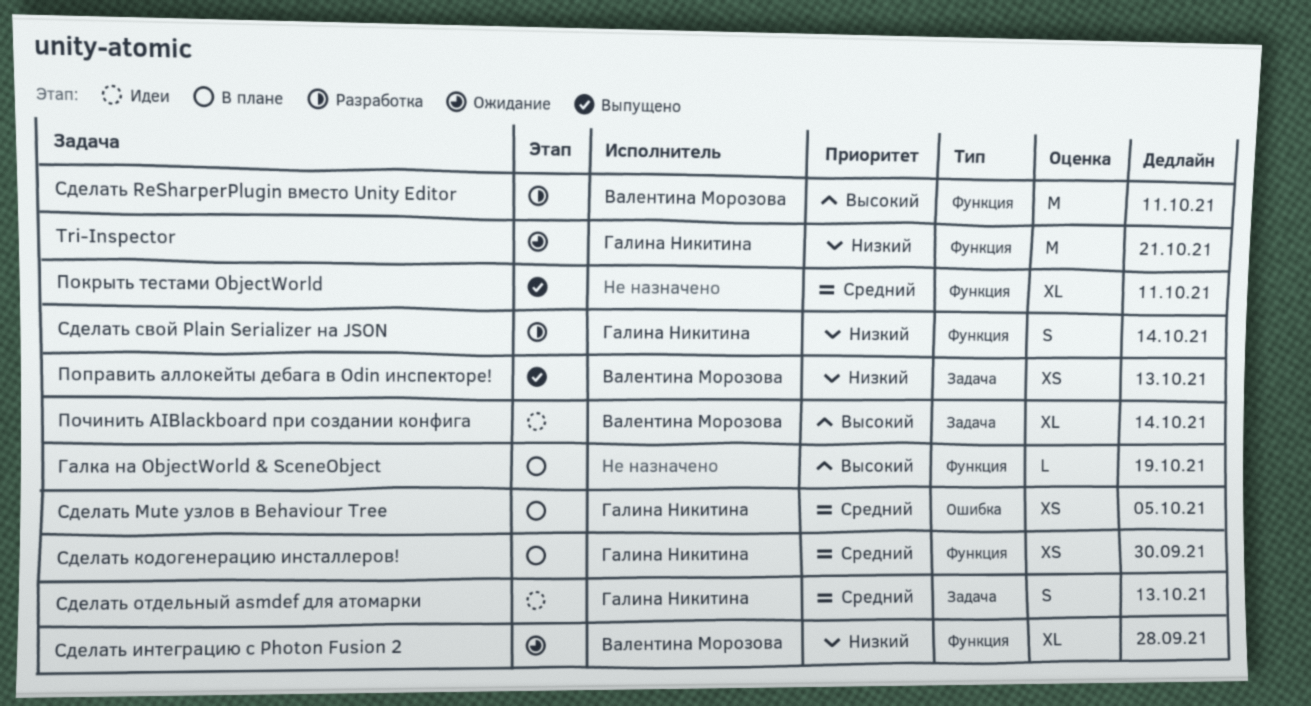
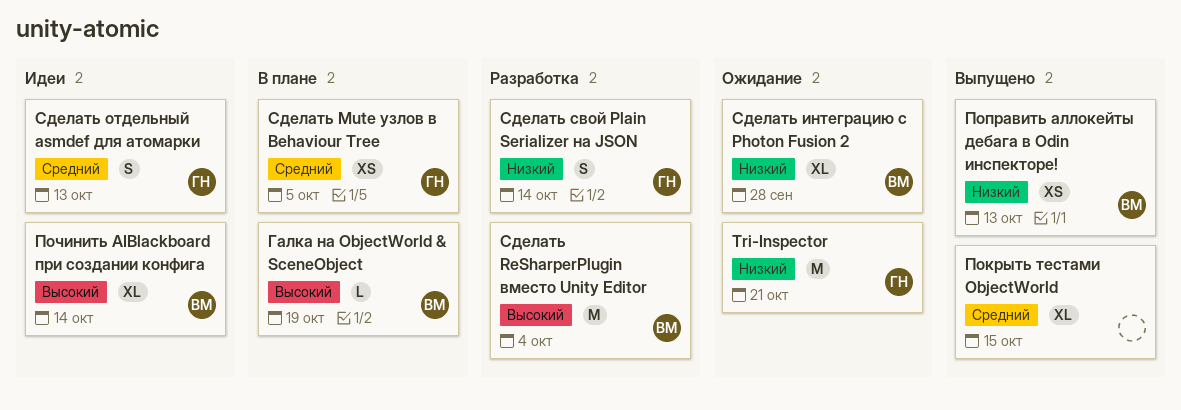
Галка на ObjectWorld & SceneObject, owner: none -> Валентина Морозова
Покрыть тестами ObjectWorld, due: Oct 11 -> Oct 15
Сделать ReSharperPlugin вместо Unity Editor, due: Oct 11 -> Oct 4
Сделать кодогенерацию инсталлеров!: present -> none

